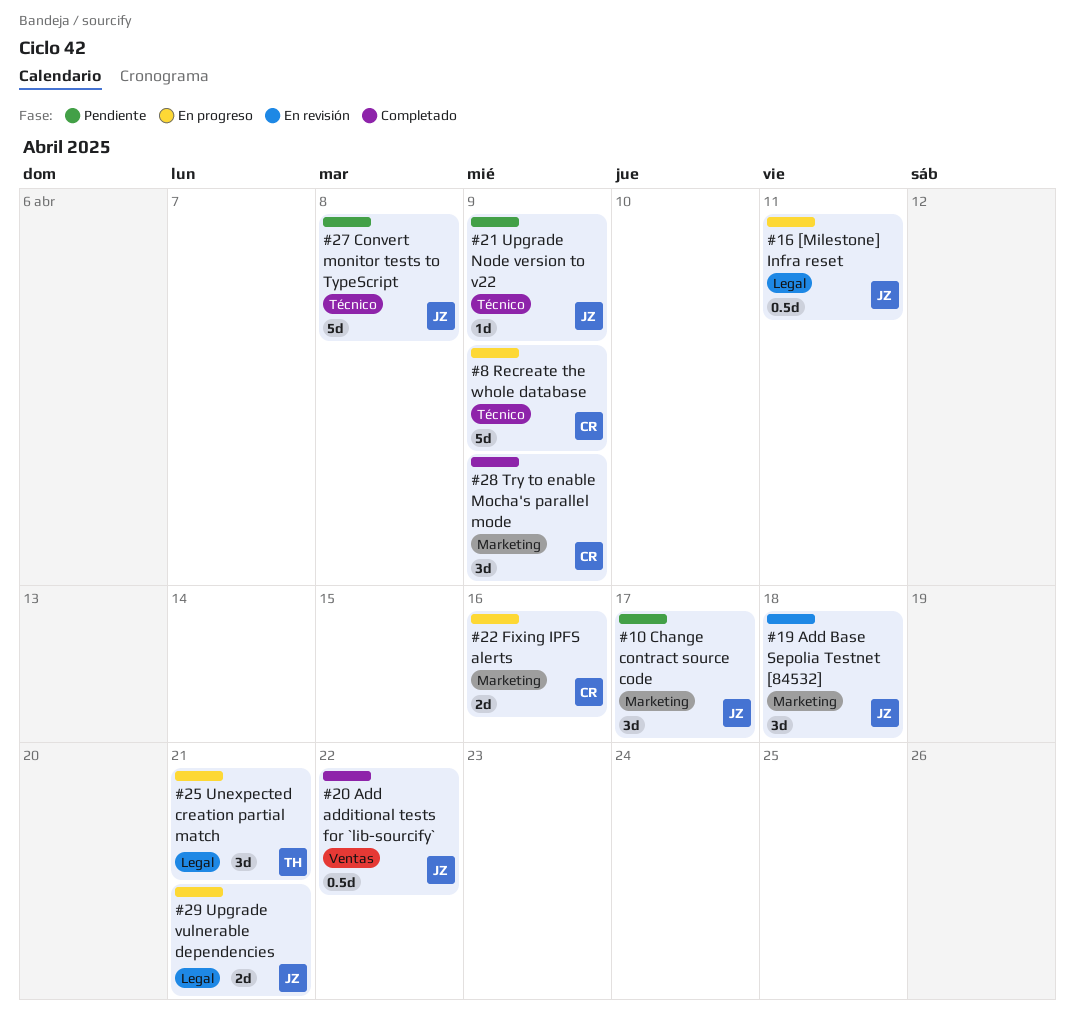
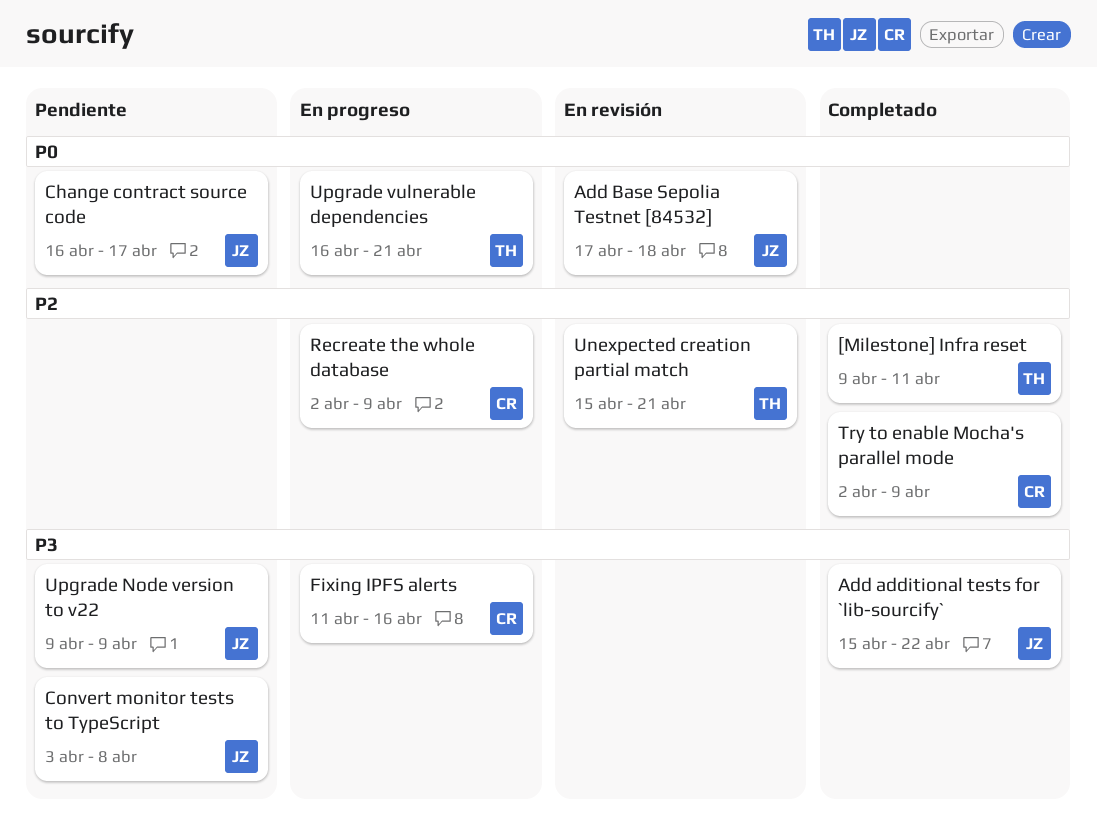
[Milestone] Infra reset, status: En progreso -> Completado
[Milestone] Infra reset, owner: JZ -> TH
Unexpected creation partial match, status: En progreso -> En revisión
Upgrade vulnerable dependencies, owner: JZ -> TH

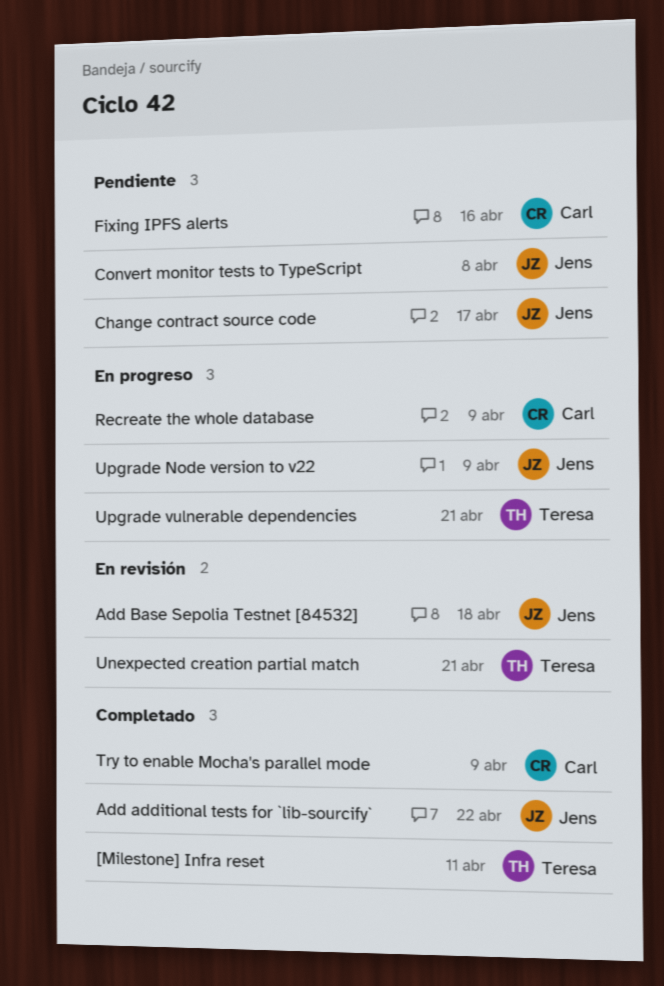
Fixing IPFS alerts, status: En progreso -> Pendiente
Upgrade Node version to v22, status: Pendiente -> En progreso

